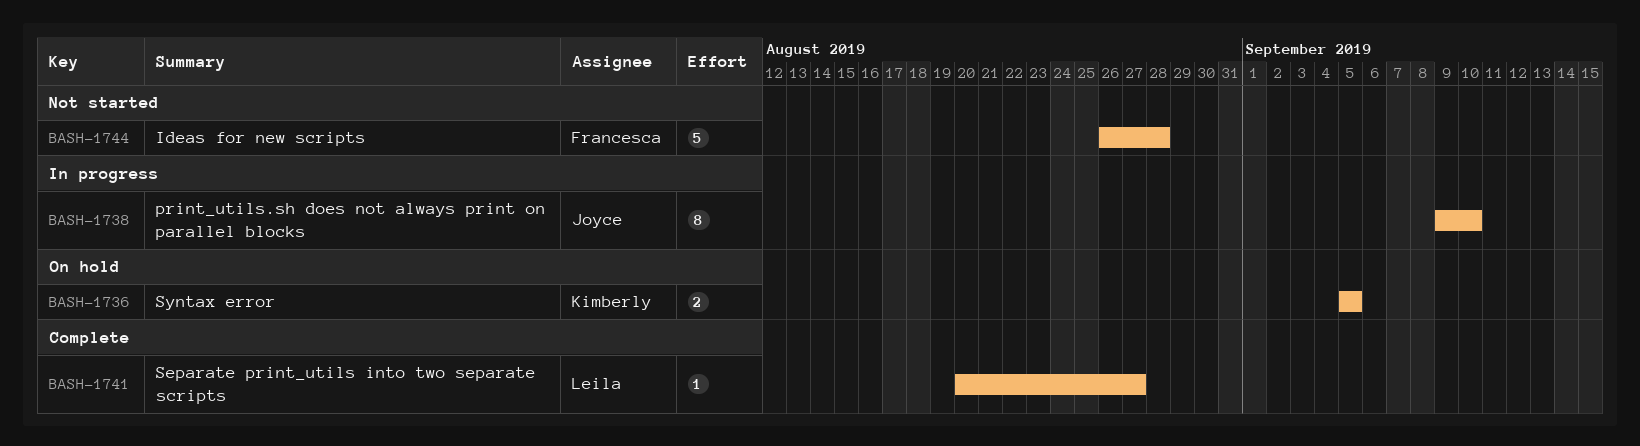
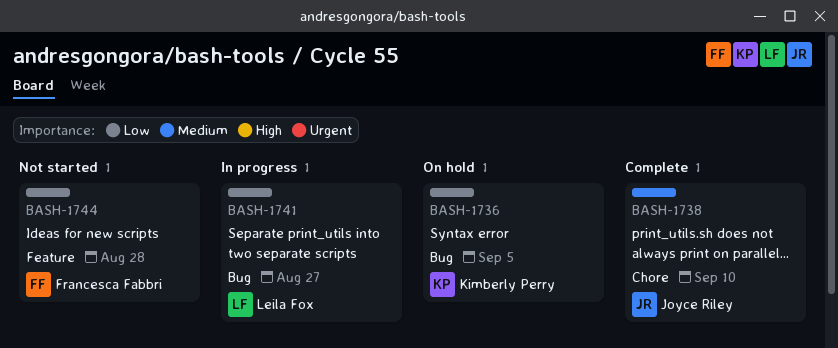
BASH-1738, status: In progress -> Complete
BASH-1741, status: Complete -> In progress

